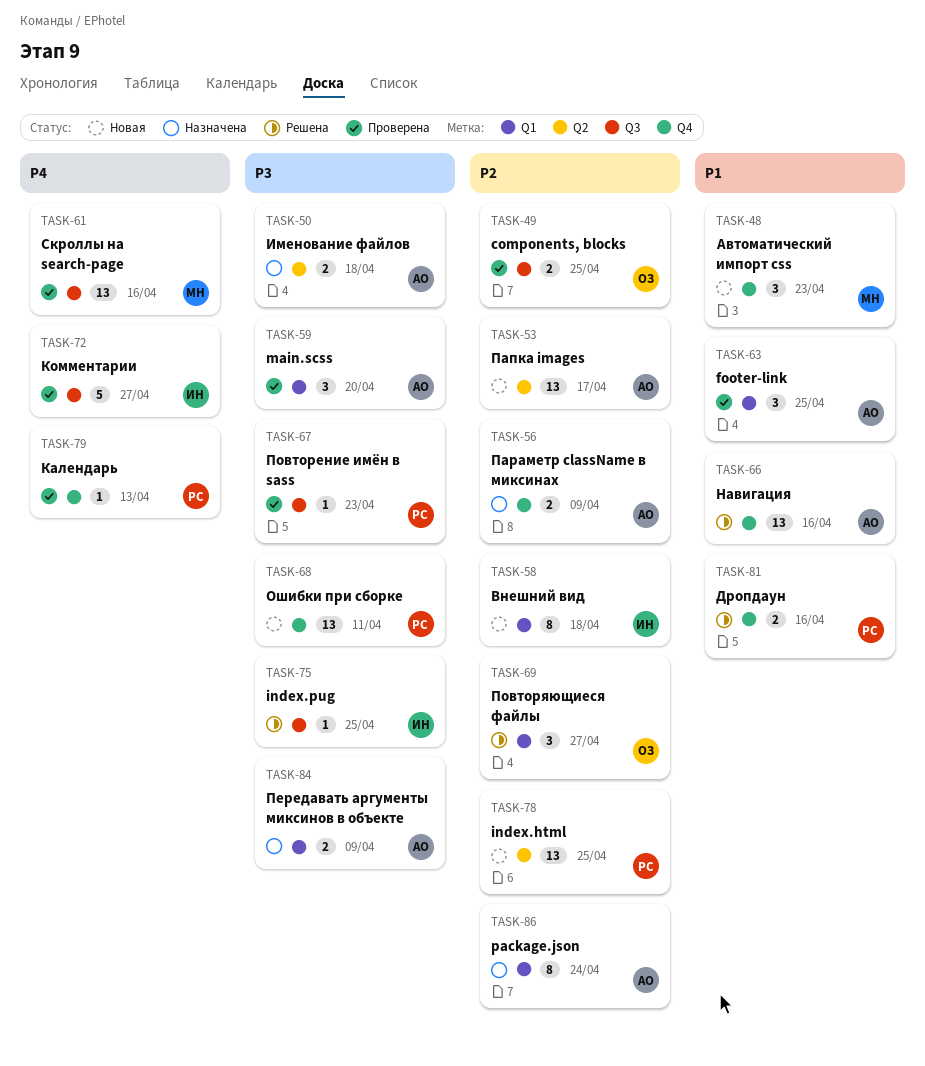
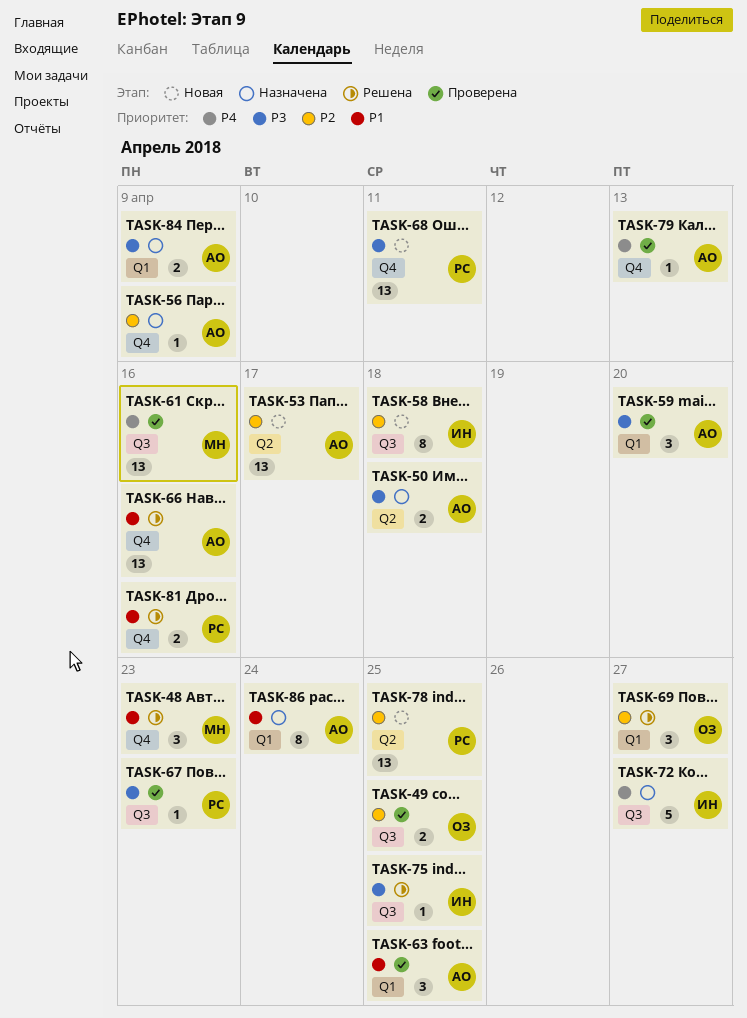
TASK-48, status: Новая -> Решена
TASK-56, estimate: 2 -> 1
TASK-58, label: Q1 -> Q3
TASK-72, status: Проверена -> Назначена
TASK-79, owner: РС -> АО
TASK-86, priority: P2 -> P1

